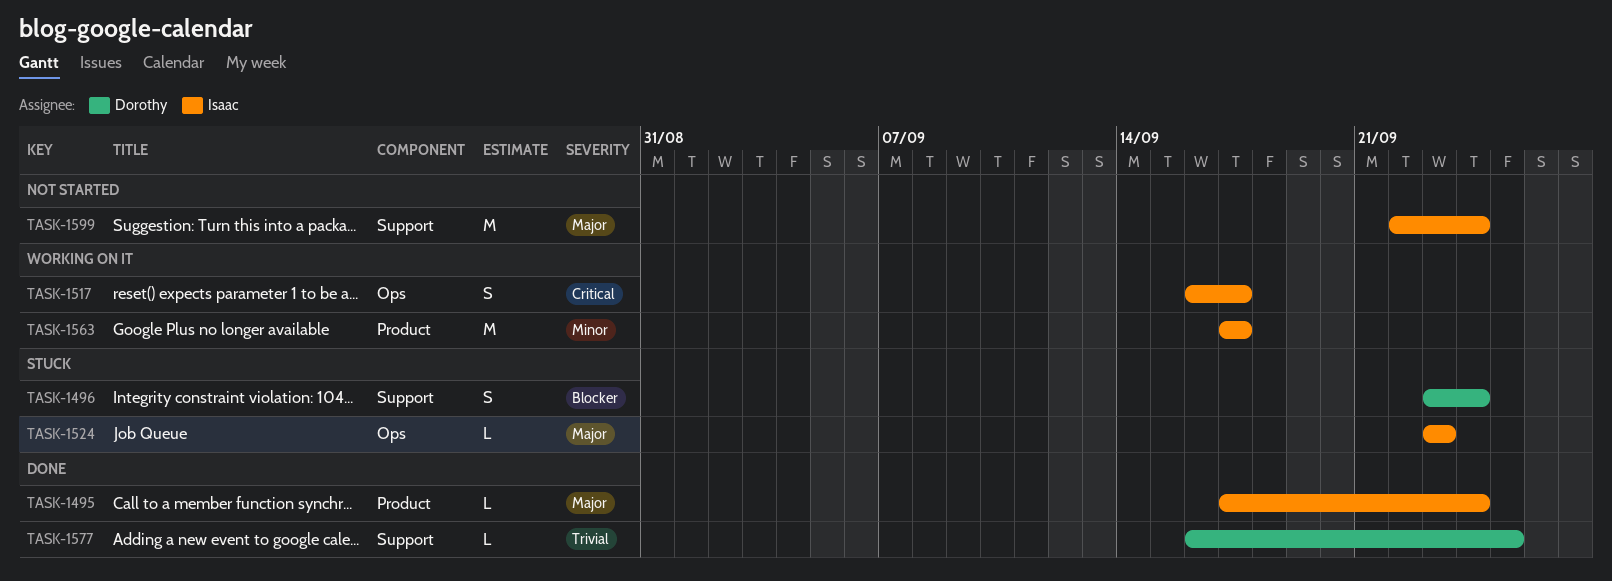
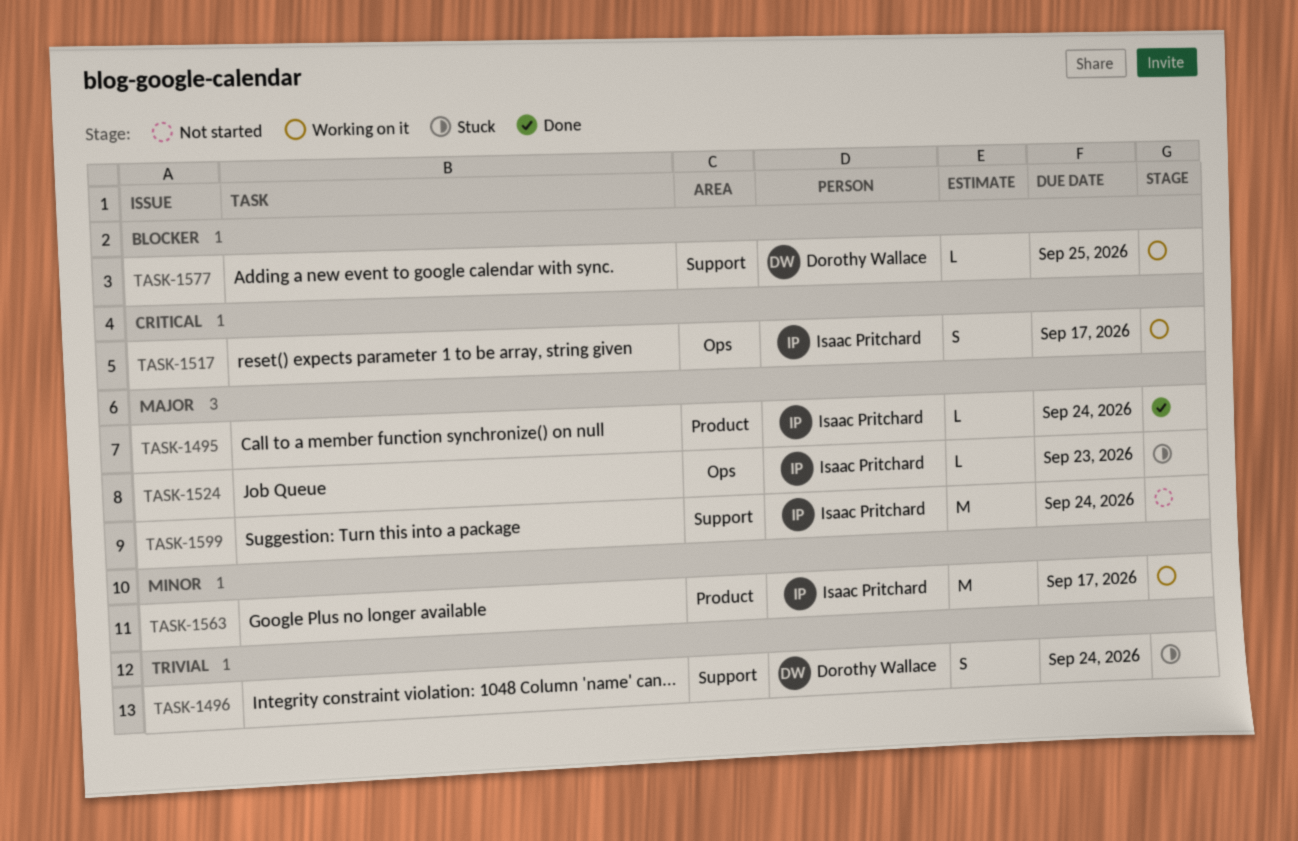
TASK-1496, priority: Blocker -> Trivial
TASK-1577, status: Done -> Working on it
TASK-1577, priority: Trivial -> Blocker

